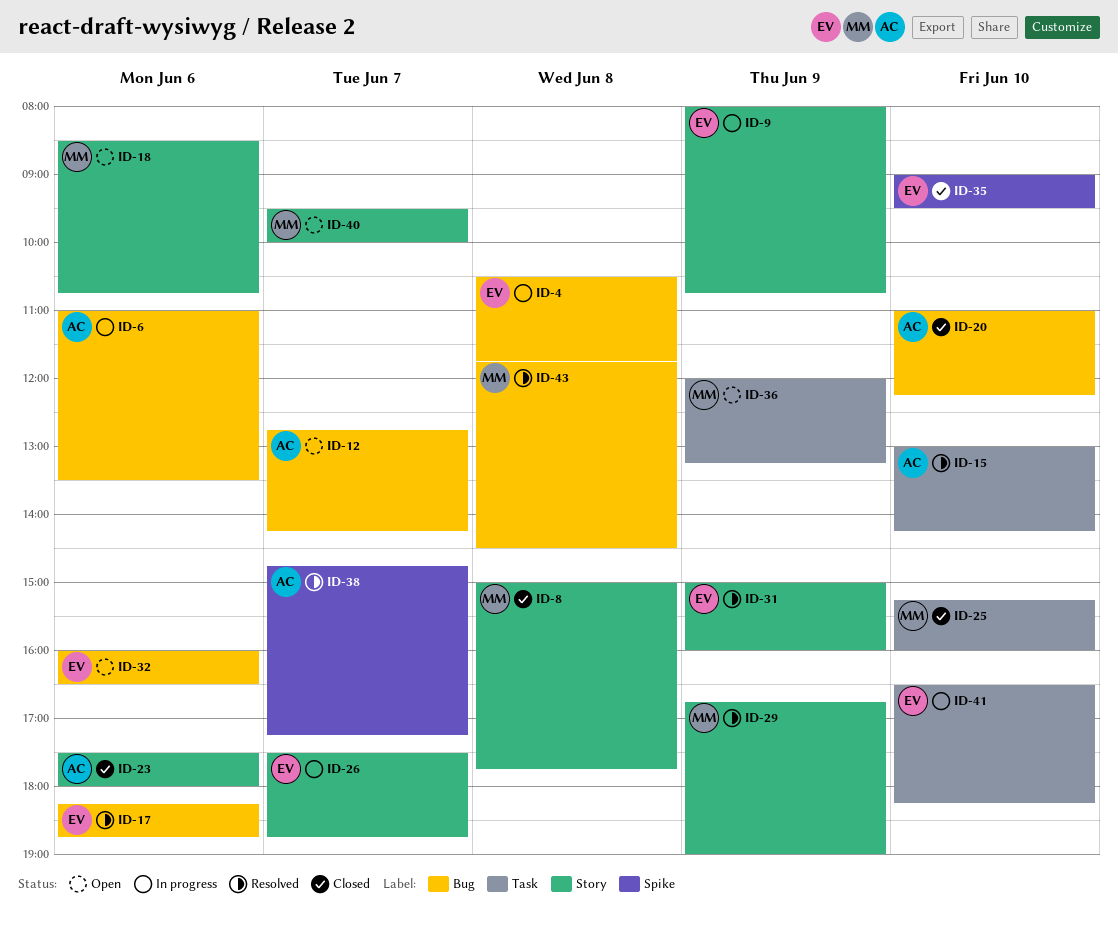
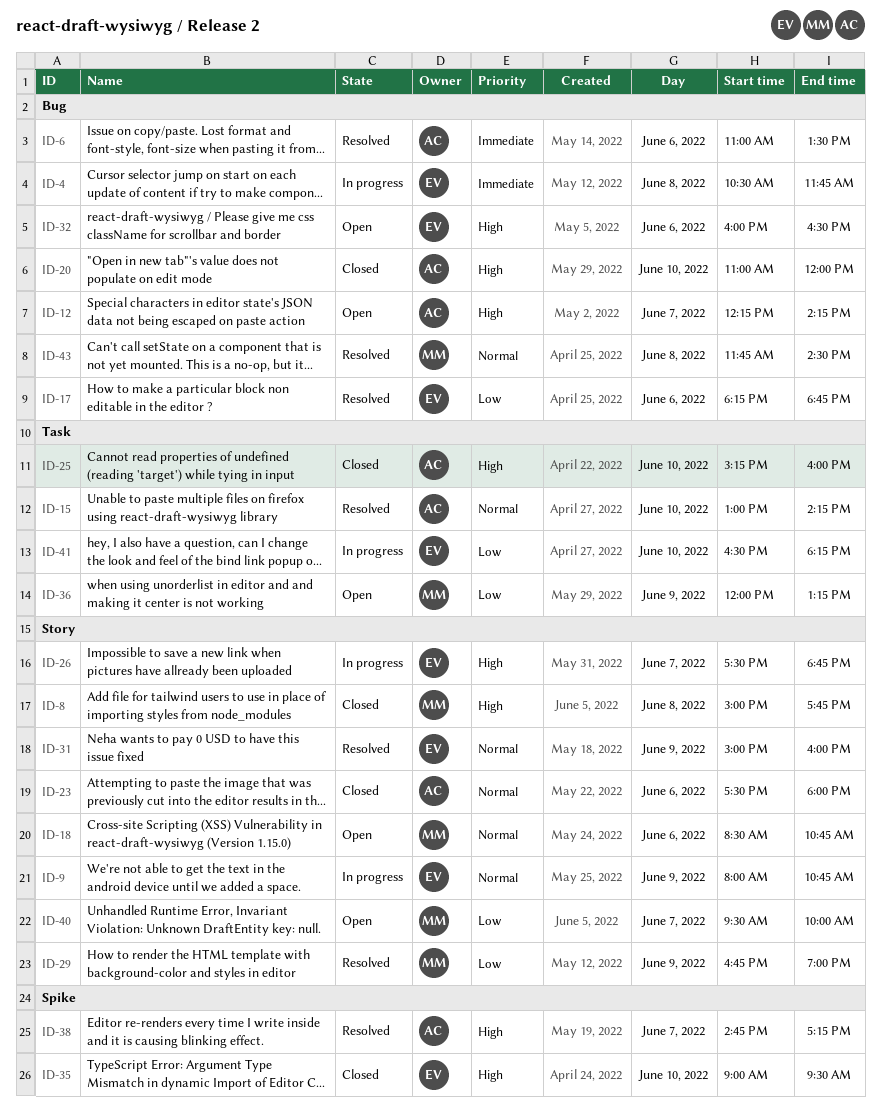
ID-6, status: In progress -> Resolved
ID-12, begins: 12:45 -> 12:15
ID-20, ends: 12:15 -> 12:00
ID-25, owner: MM -> AC

